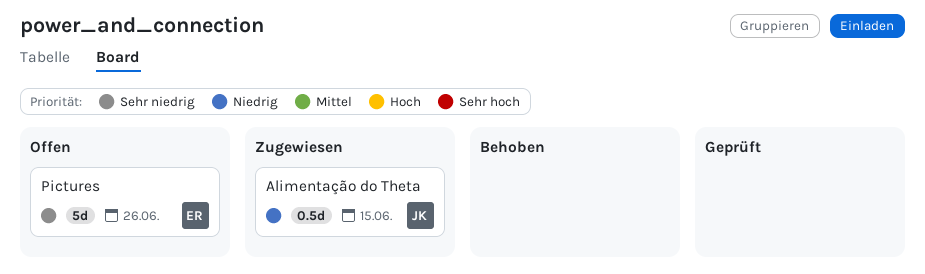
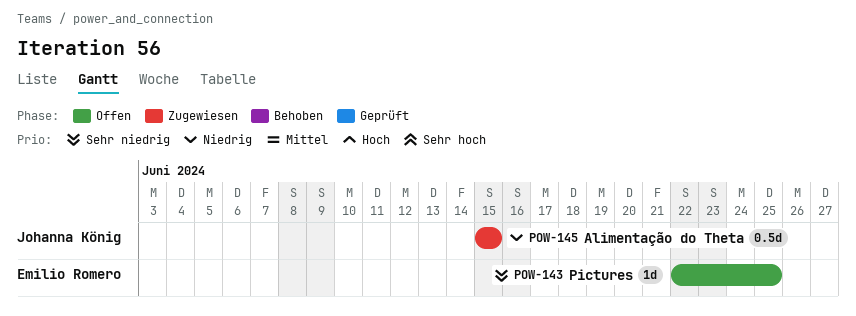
Pictures, estimate: 5d -> 1d
Pictures, due: Jun 26 -> Jun 25

